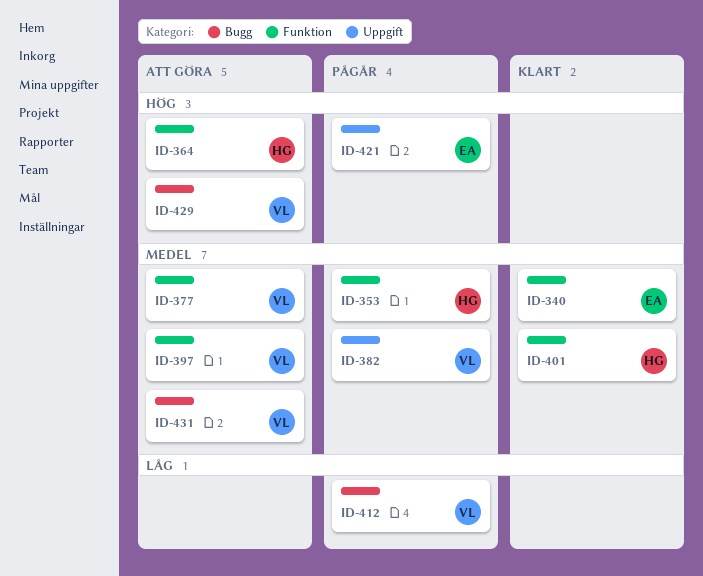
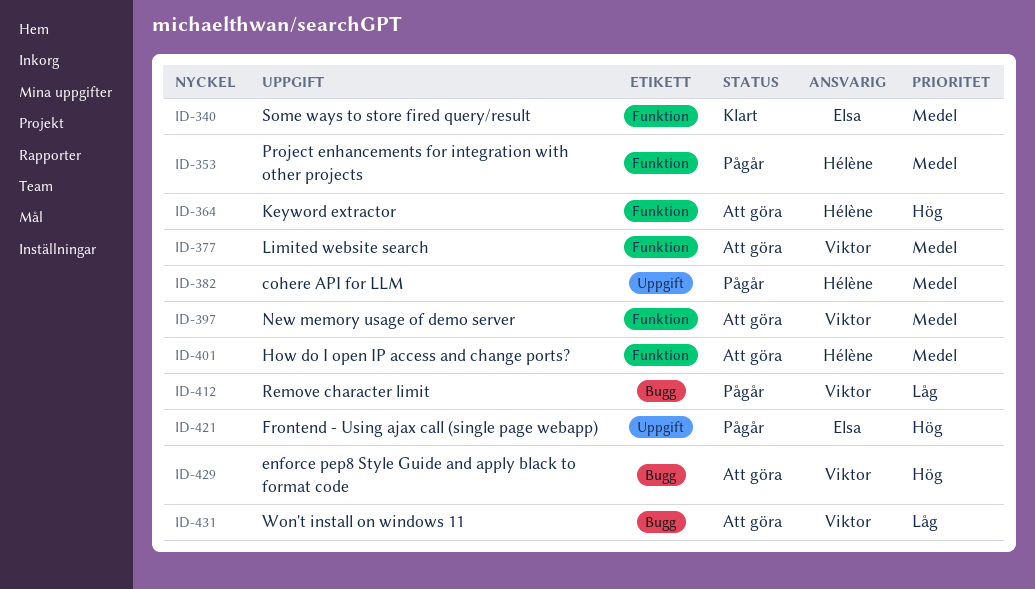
ID-382, owner: Viktor -> Hélène
ID-401, status: Klart -> Att göra
ID-431, priority: Medel -> Låg

